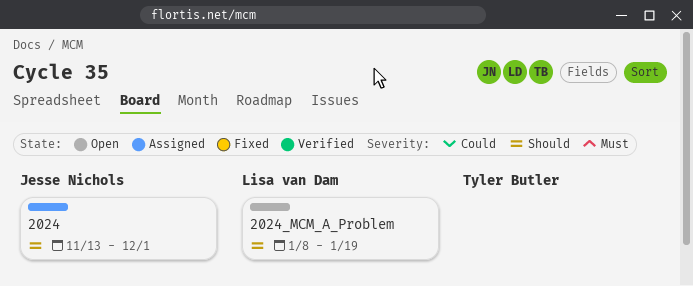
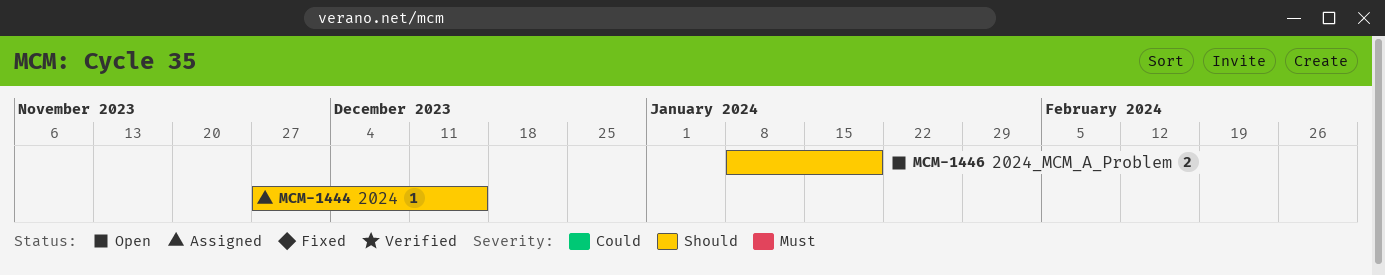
2024, start: Nov 13 -> Nov 27
2024, due: Dec 1 -> Dec 15

